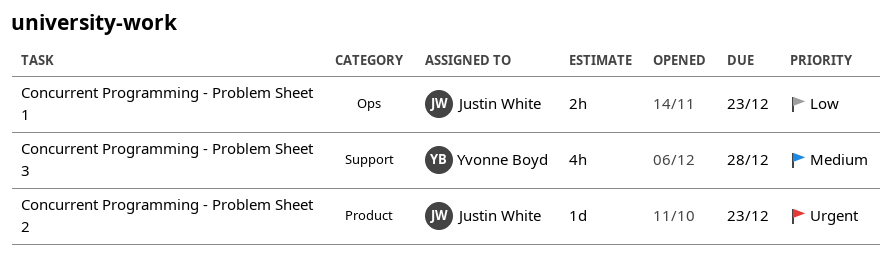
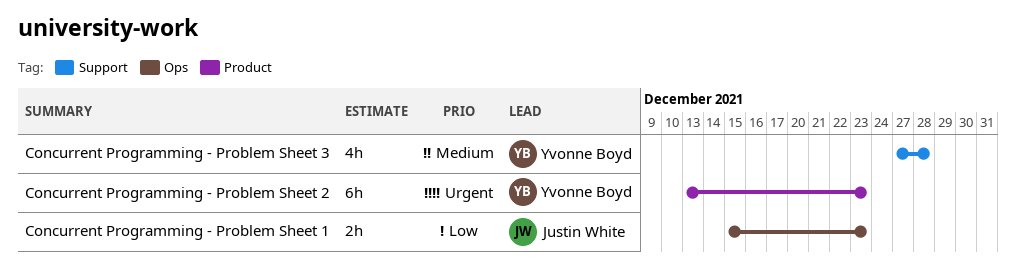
Concurrent Programming - Problem Sheet 2, owner: Justin White -> Yvonne Boyd
Concurrent Programming - Problem Sheet 2, estimate: 1d -> 6h

